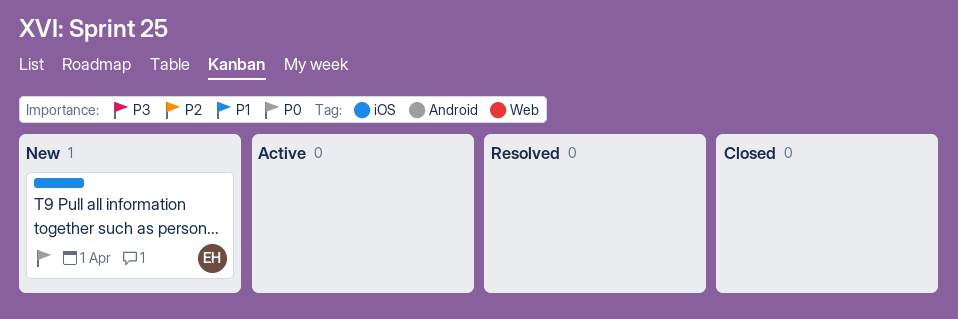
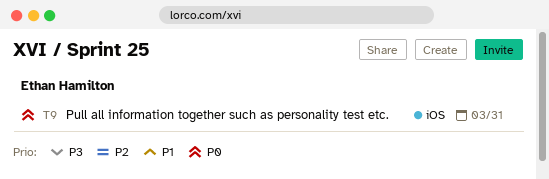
T9, due: Apr 1 -> Mar 31

